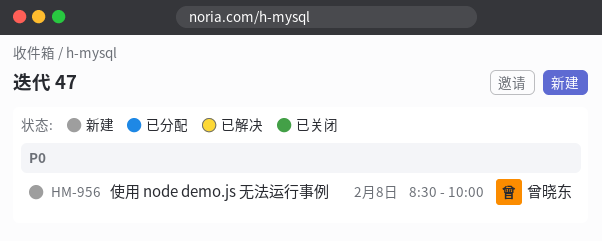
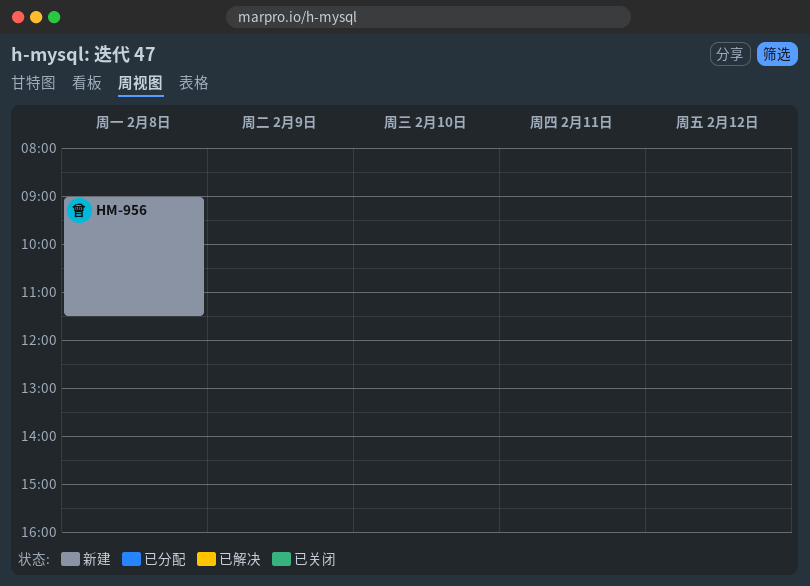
HM-956, begins: 08:30 -> 09:00
HM-956, ends: 10:00 -> 11:30

